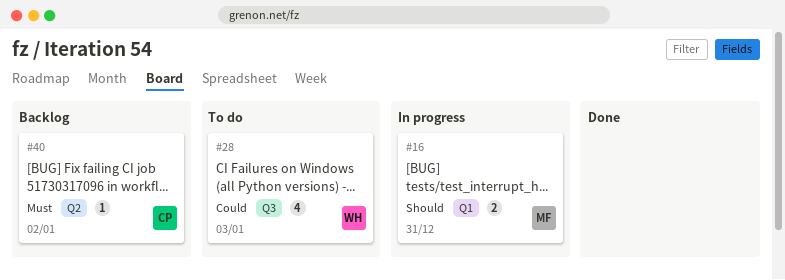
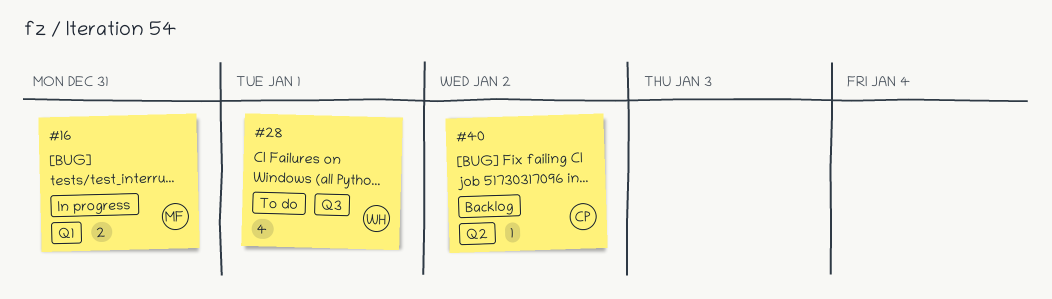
#28, due: Jan 3 -> Jan 1

